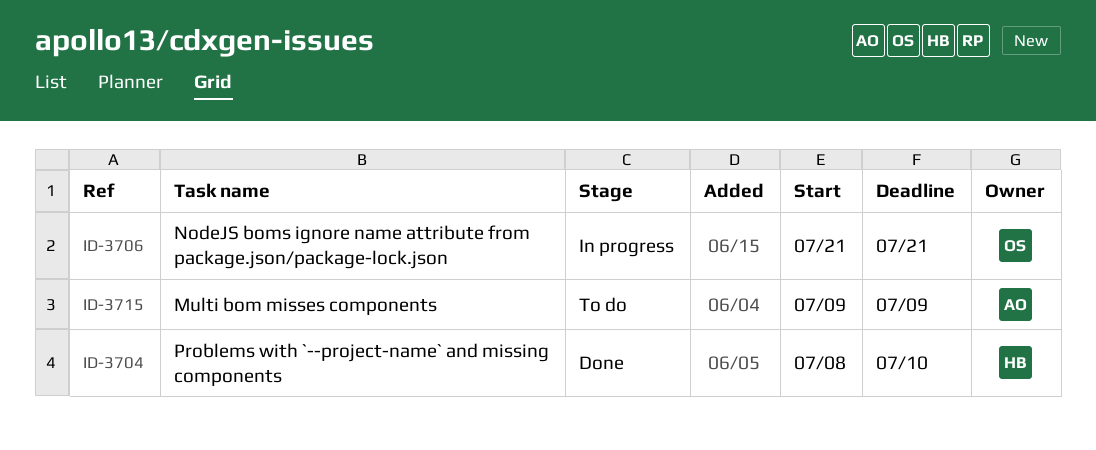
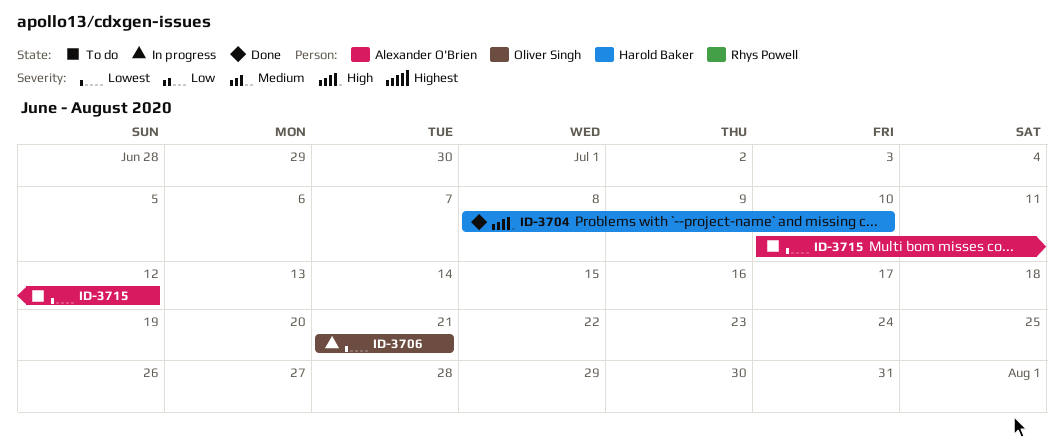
ID-3715, start: Jul 9 -> Jul 10
ID-3715, due: Jul 9 -> Jul 12

